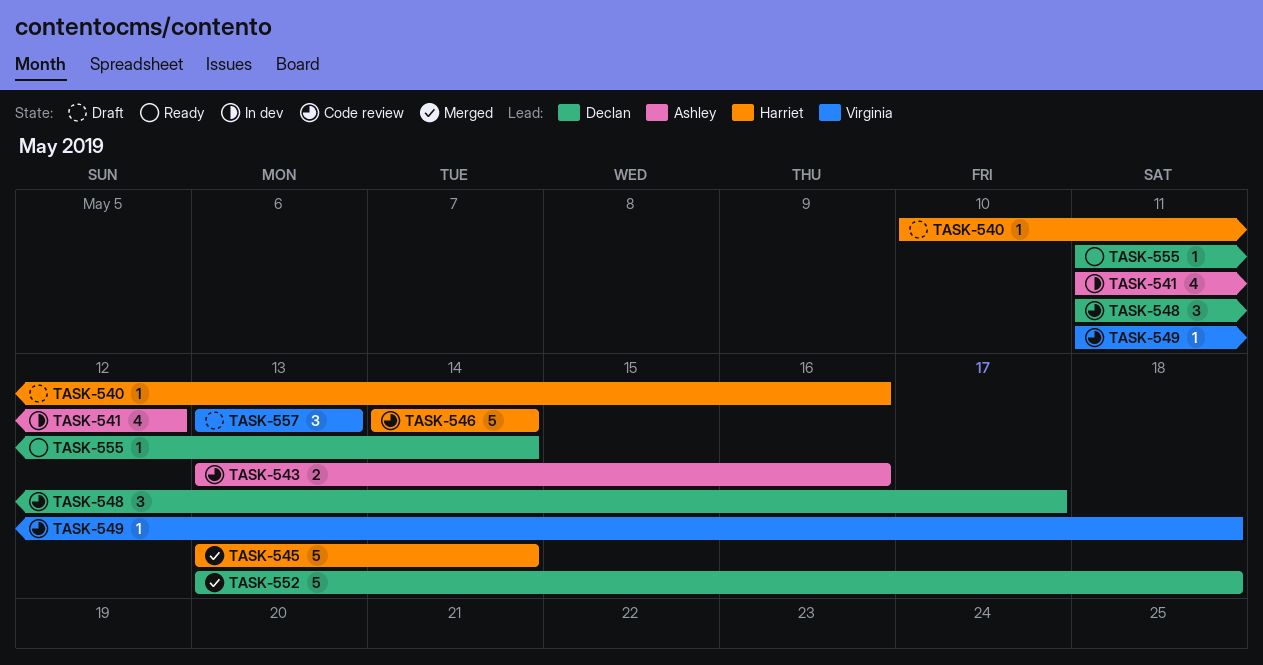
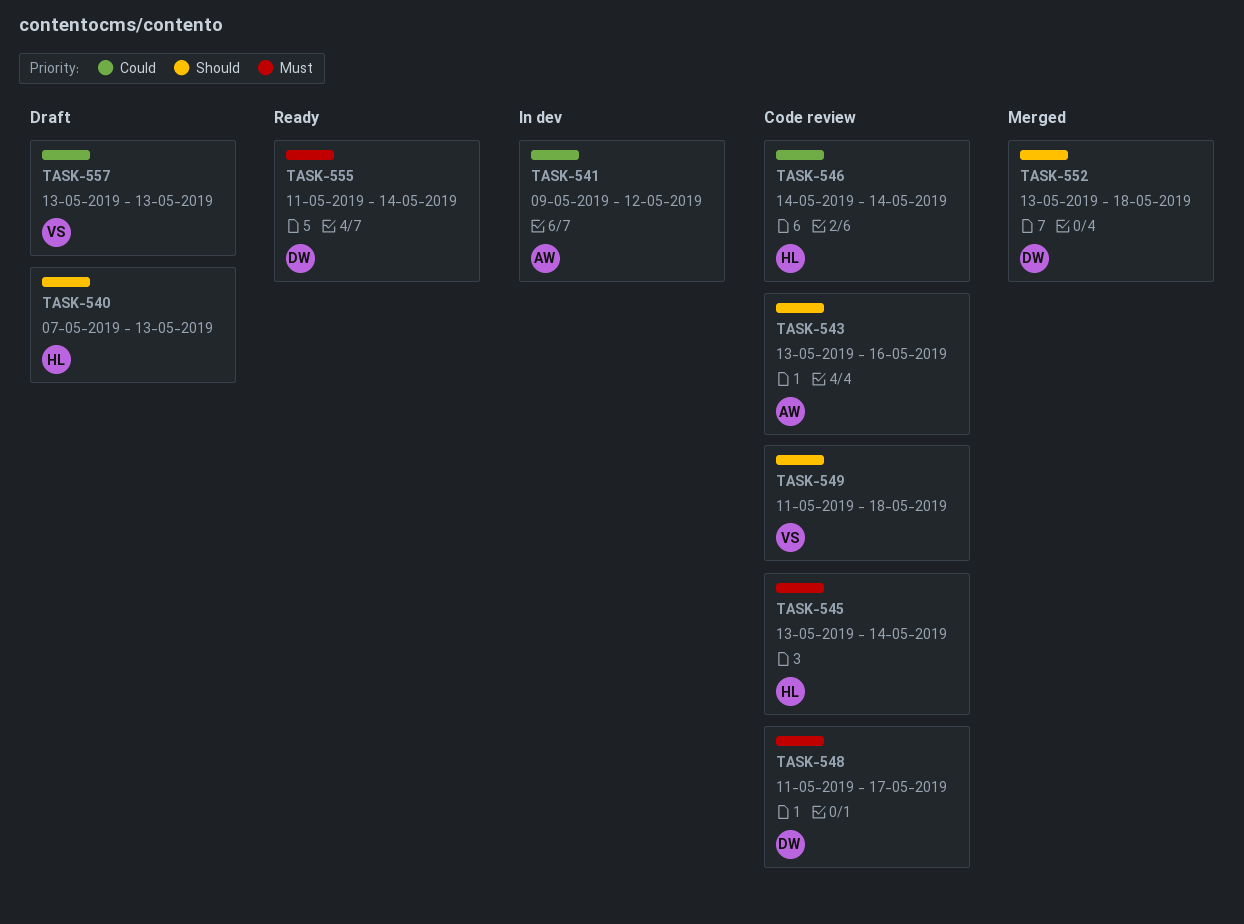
TASK-540, start: May 10 -> May 7
TASK-540, due: May 16 -> May 13
TASK-541, start: May 11 -> May 9
TASK-545, status: Merged -> Code review

